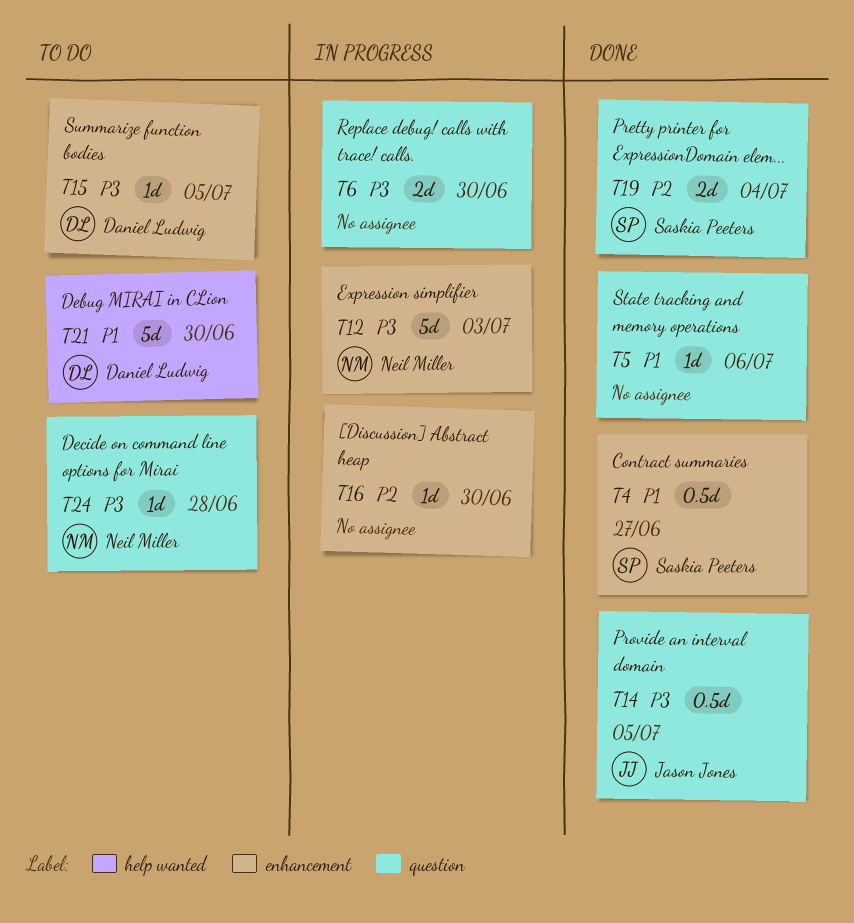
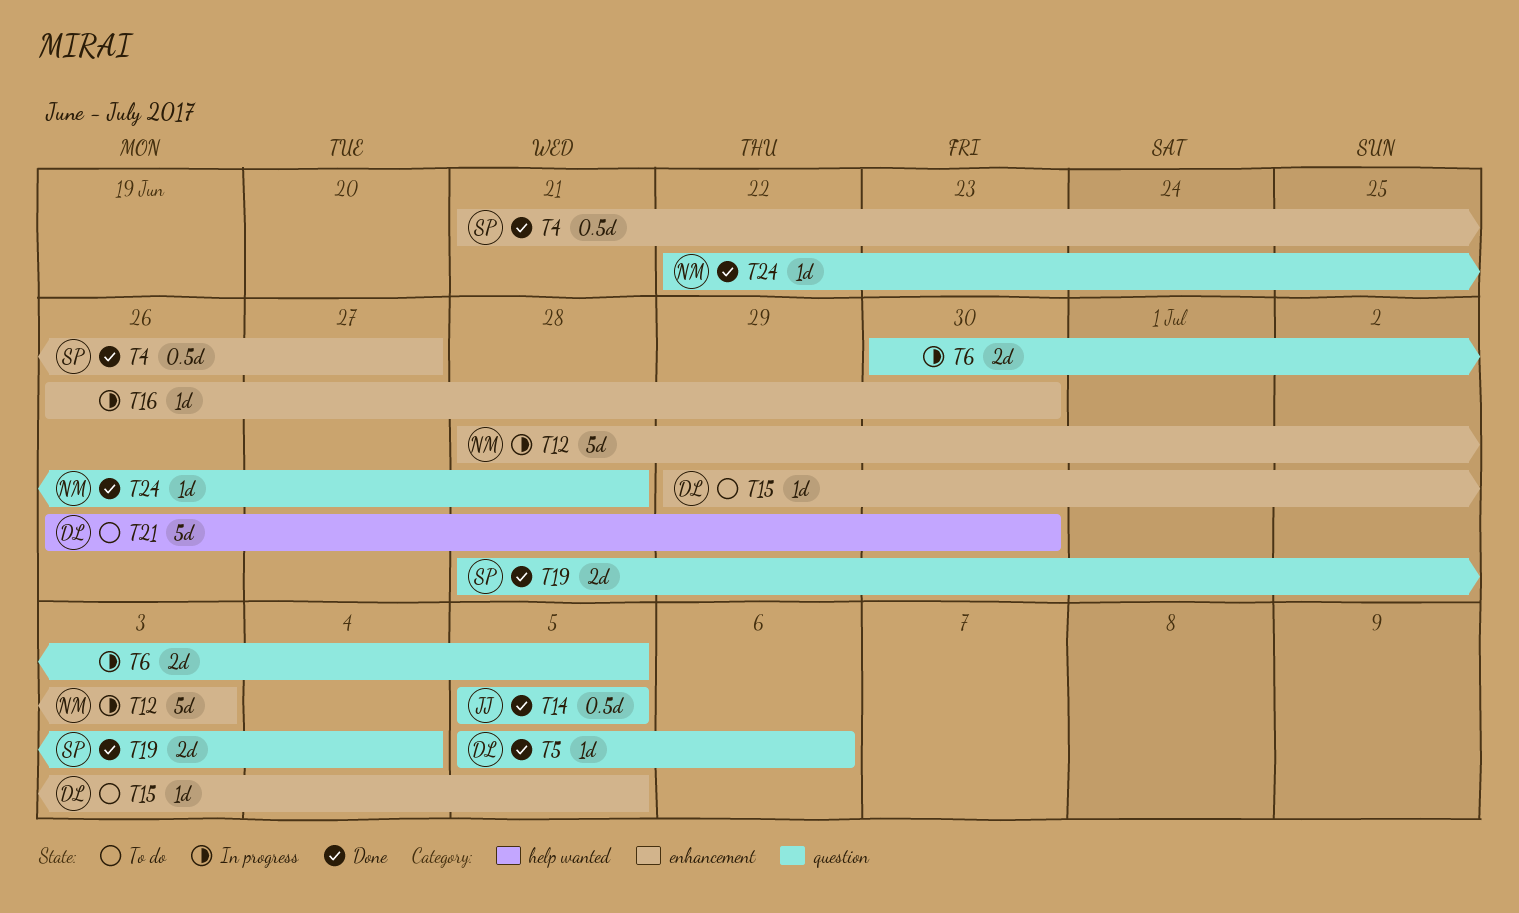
T5, owner: none -> Daniel Ludwig
T6, due: Jun 30 -> Jul 5
T24, status: To do -> Done

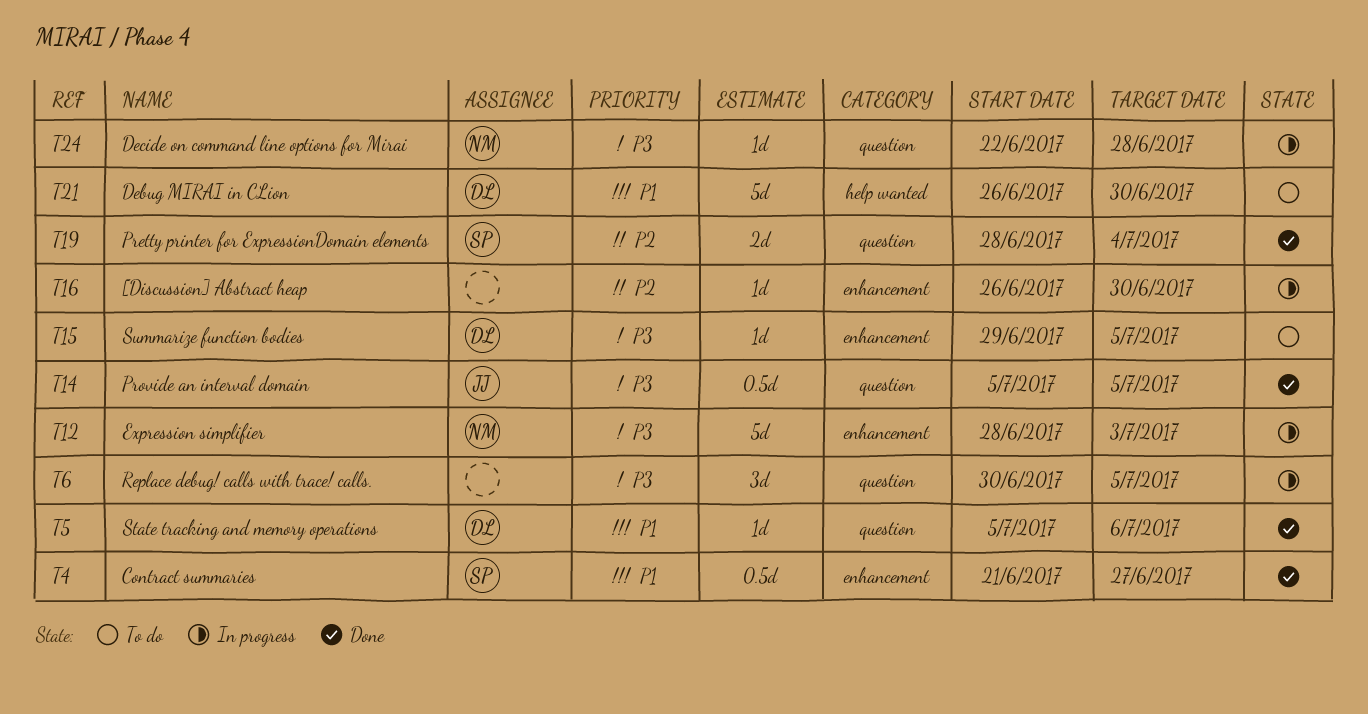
T6, estimate: 2d -> 3d
T24, status: Done -> In progress

